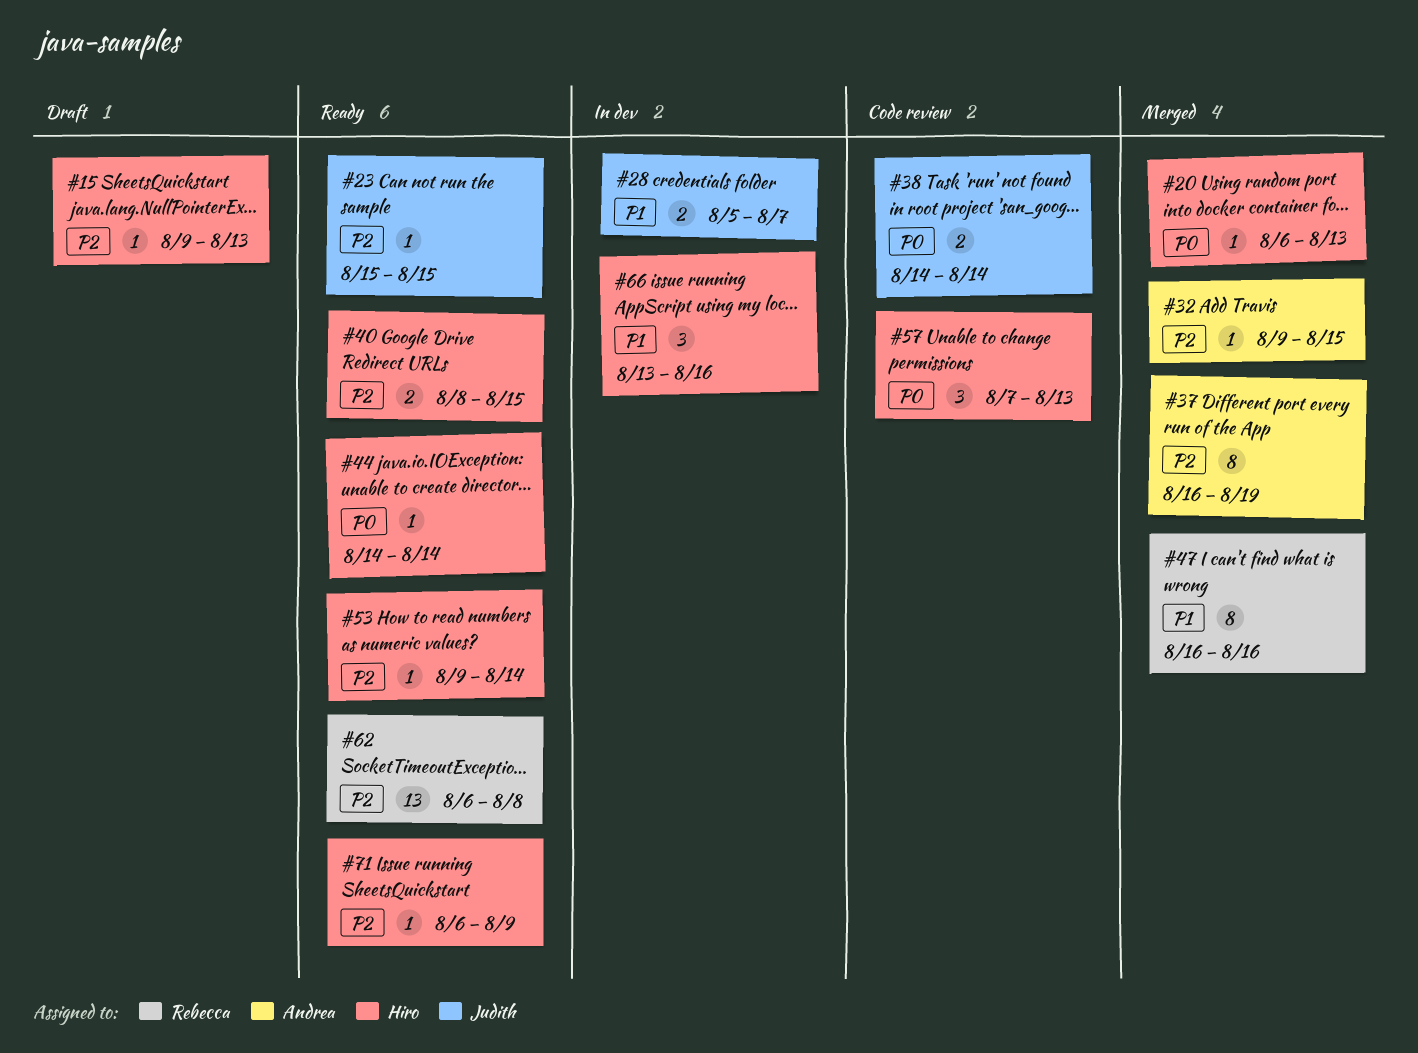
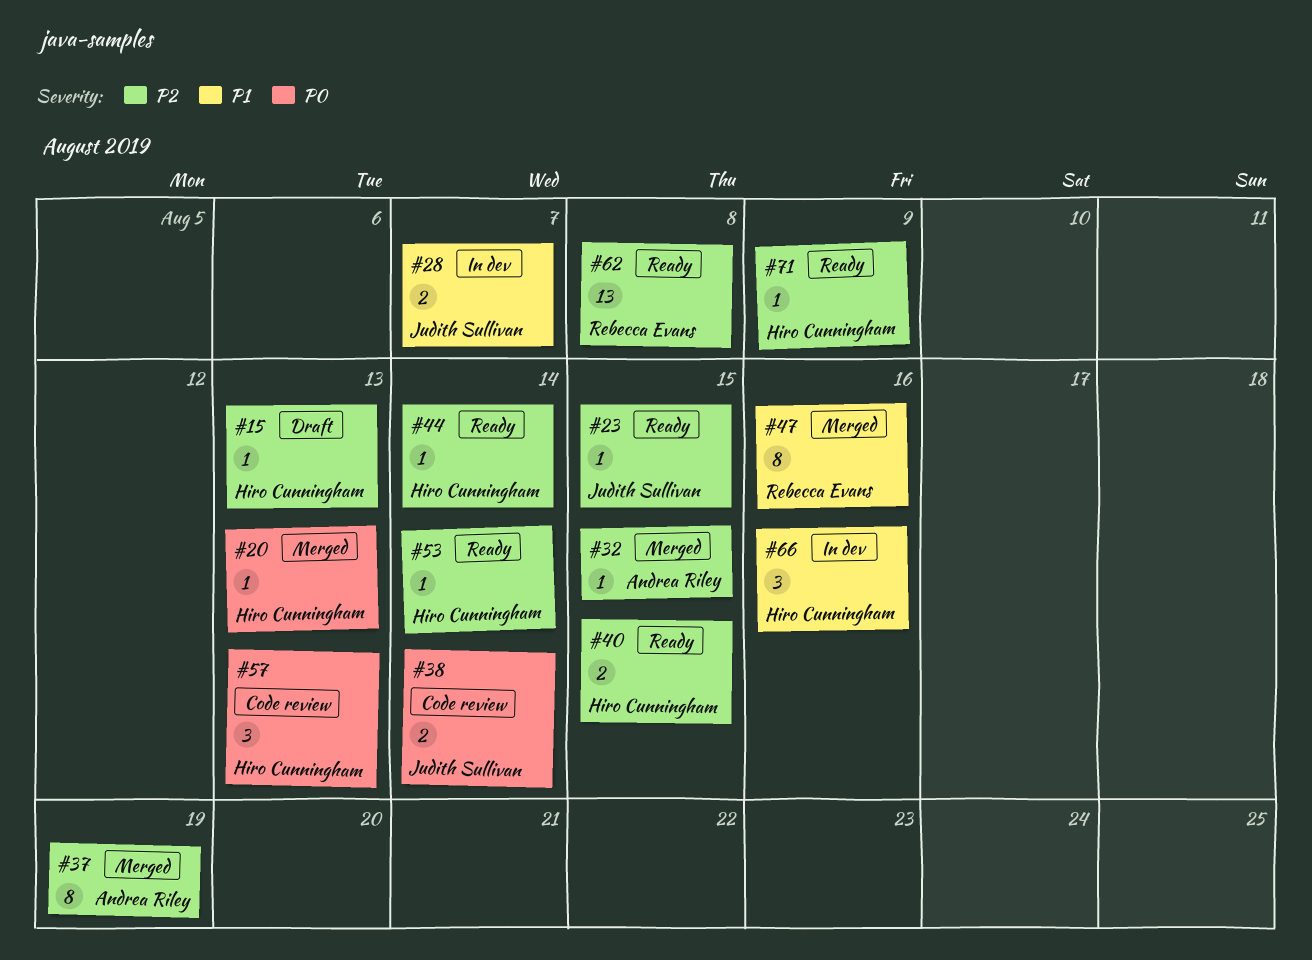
#44, priority: P0 -> P2

